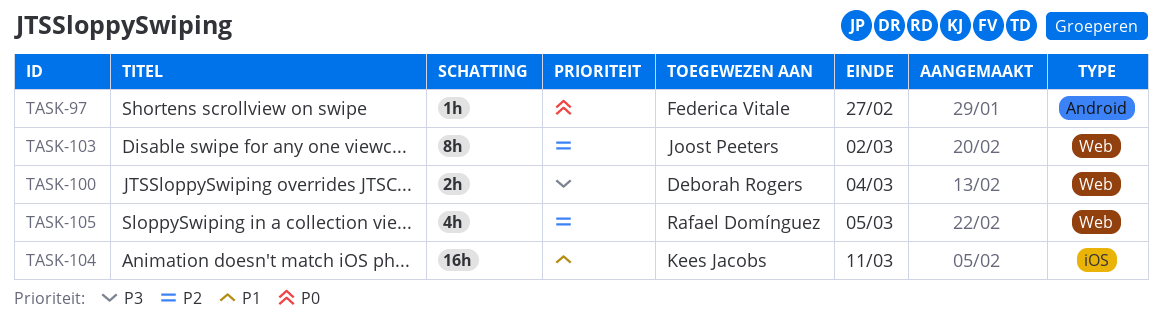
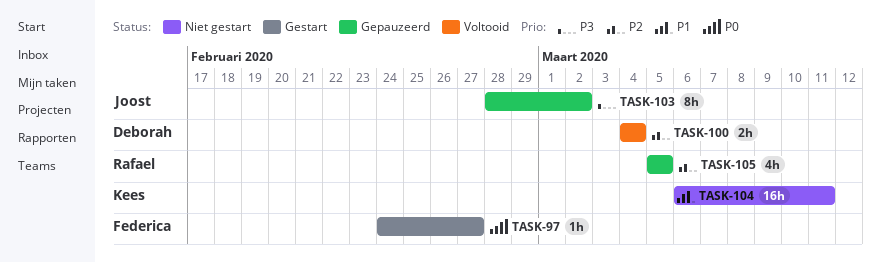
TASK-100, priority: P3 -> P2
TASK-103, priority: P2 -> P3

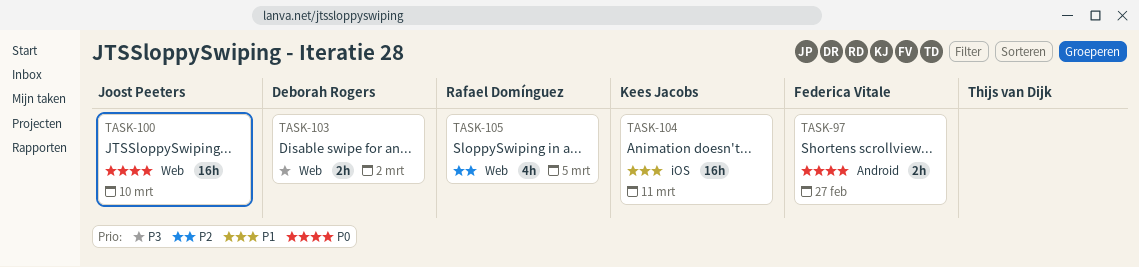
TASK-97, estimate: 1h -> 2h
TASK-100, owner: Deborah Rogers -> Joost Peeters
TASK-100, priority: P2 -> P0
TASK-100, estimate: 2h -> 16h
TASK-100, due: Mar 4 -> Mar 10
TASK-103, owner: Joost Peeters -> Deborah Rogers
TASK-103, estimate: 8h -> 2h

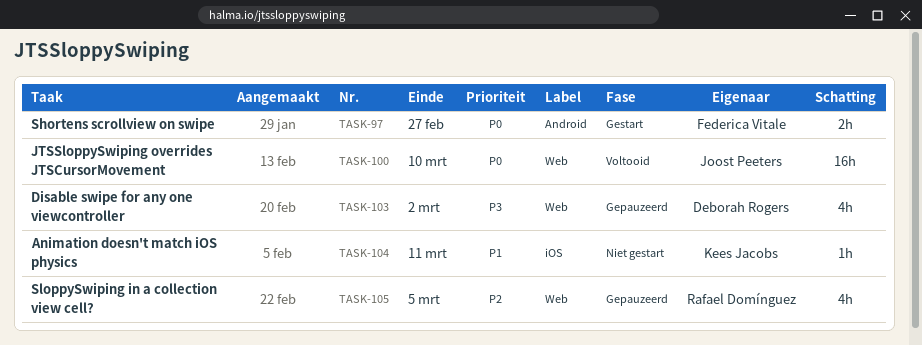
TASK-103, estimate: 2h -> 4h
TASK-104, estimate: 16h -> 1h

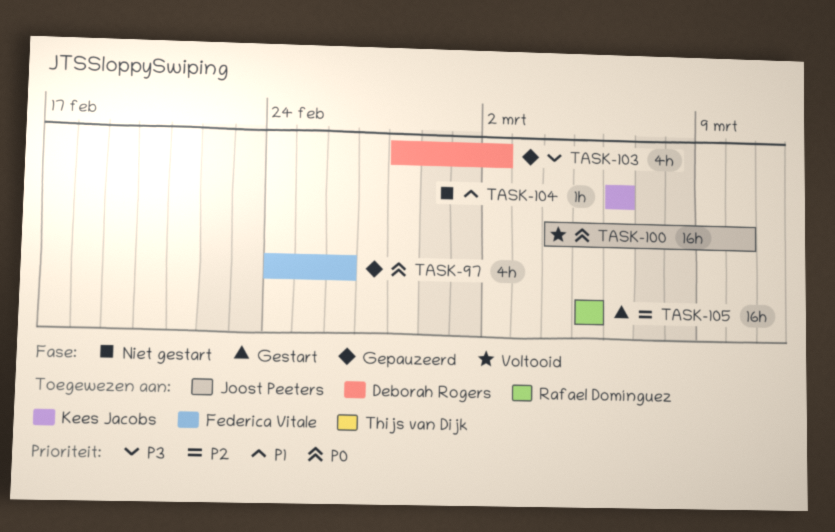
TASK-97, status: Gestart -> Gepauzeerd
TASK-97, estimate: 2h -> 4h
TASK-97, due: Feb 27 -> Feb 26
TASK-104, due: Mar 11 -> Mar 6
TASK-105, status: Gepauzeerd -> Gestart
TASK-105, estimate: 4h -> 16h

